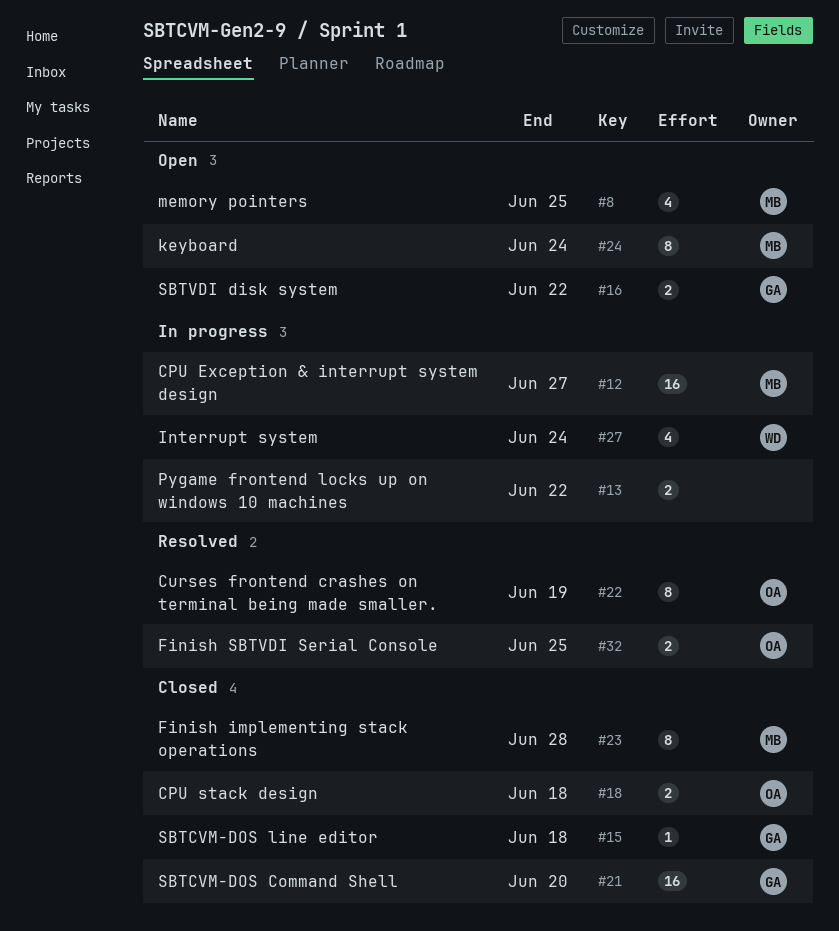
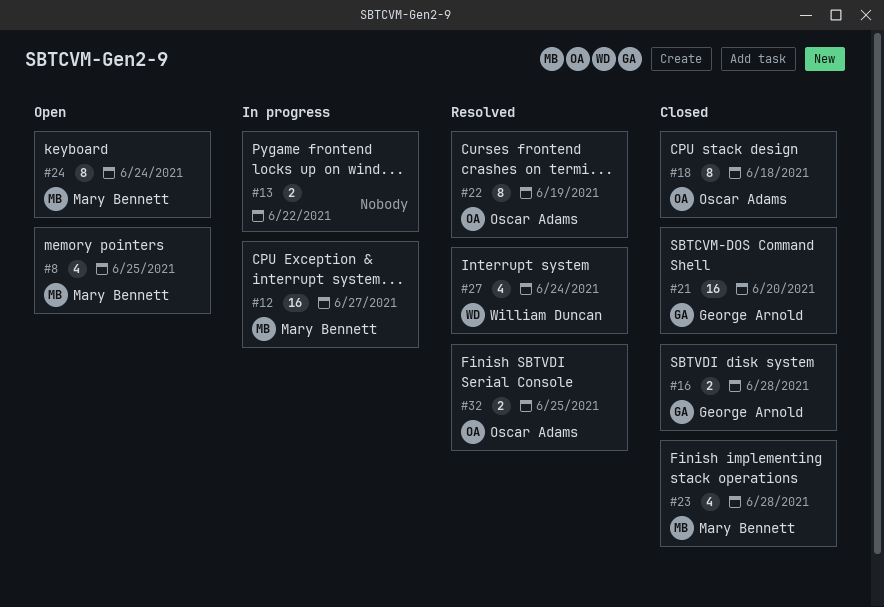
#15: present -> none
#16, status: Open -> Closed
#16, due: Jun 22 -> Jun 28
#18, estimate: 2 -> 8
#23, estimate: 8 -> 4
#27, status: In progress -> Resolved

